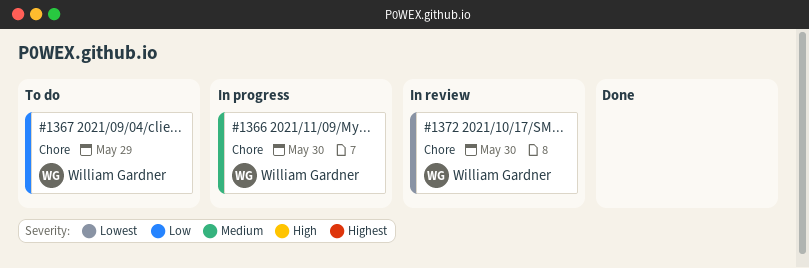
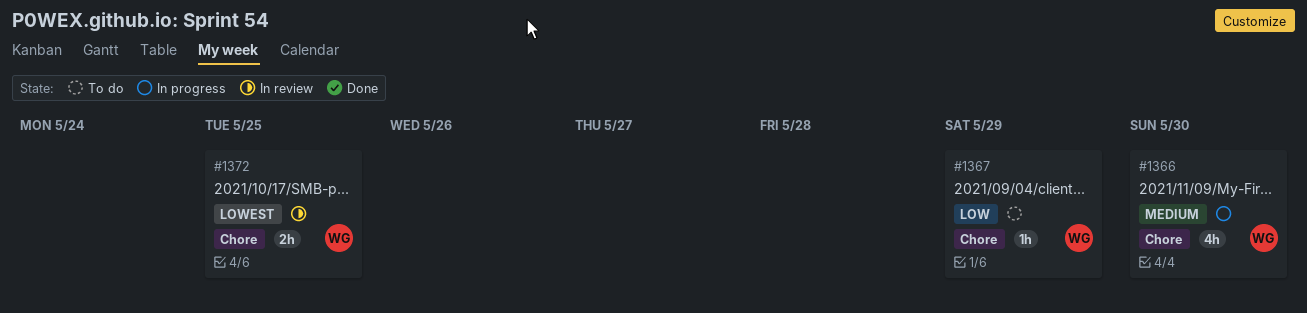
#1372, due: May 30 -> May 25

